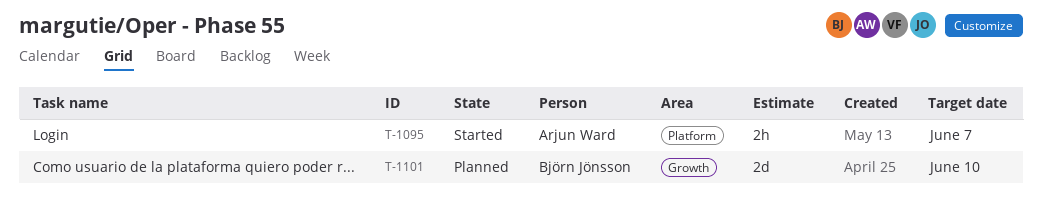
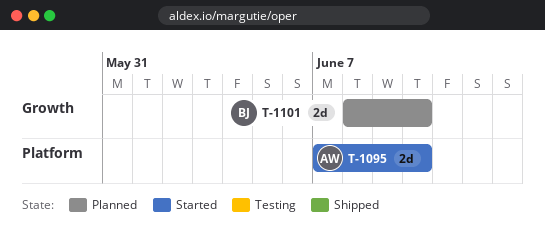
T-1095, estimate: 2h -> 2d
T-1095, due: Jun 7 -> Jun 10

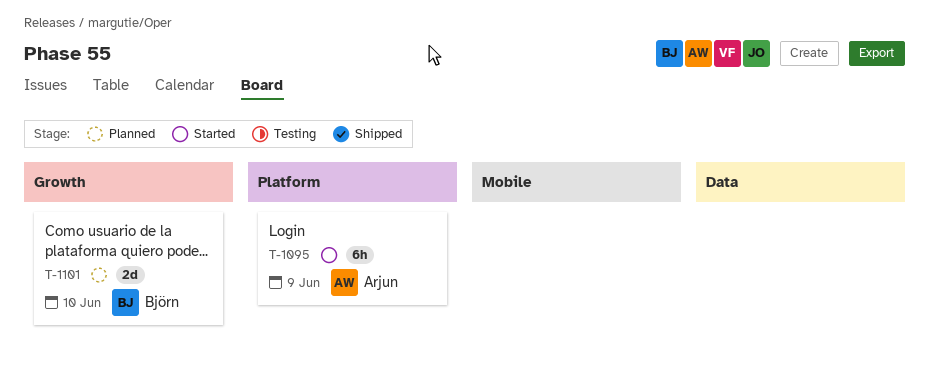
T-1095, estimate: 2d -> 6h
T-1095, due: Jun 10 -> Jun 9

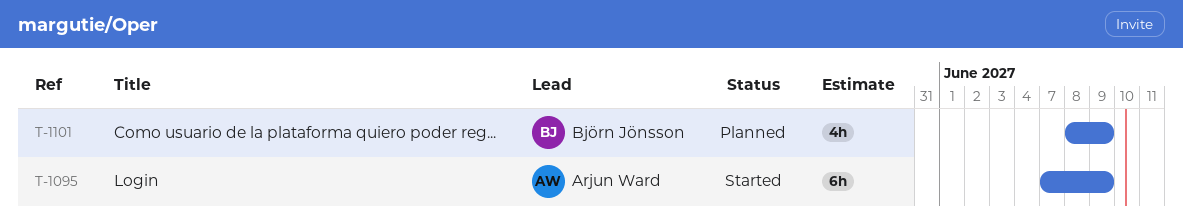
T-1101, estimate: 2d -> 4h
T-1101, due: Jun 10 -> Jun 9

